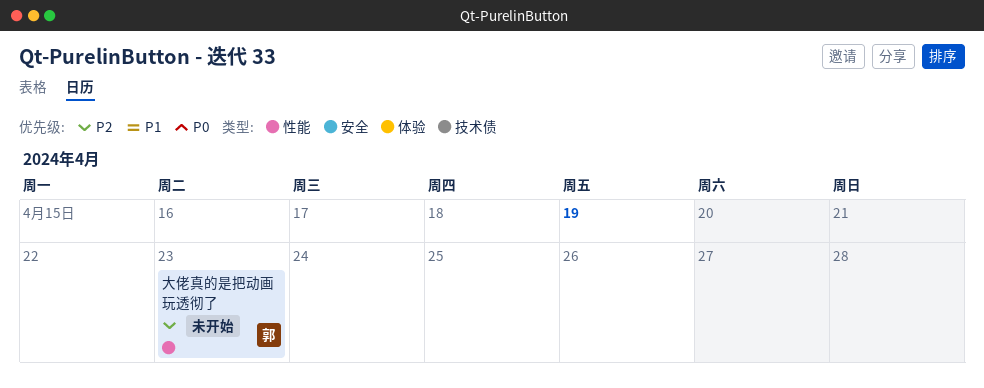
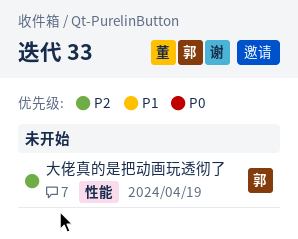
大佬真的是把动画玩透彻了, due: Apr 23 -> Apr 19

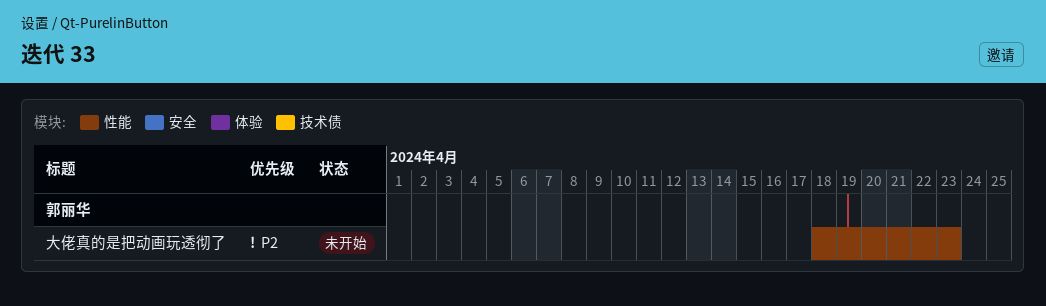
大佬真的是把动画玩透彻了, due: Apr 19 -> Apr 23

